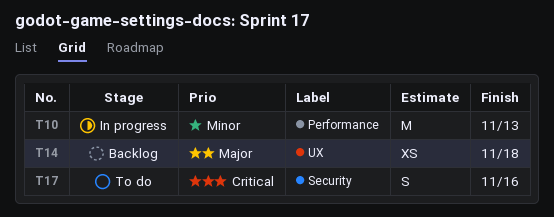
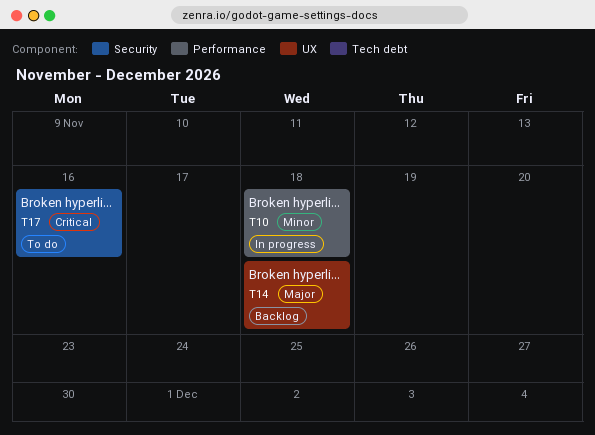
T10, due: Nov 13 -> Nov 18

